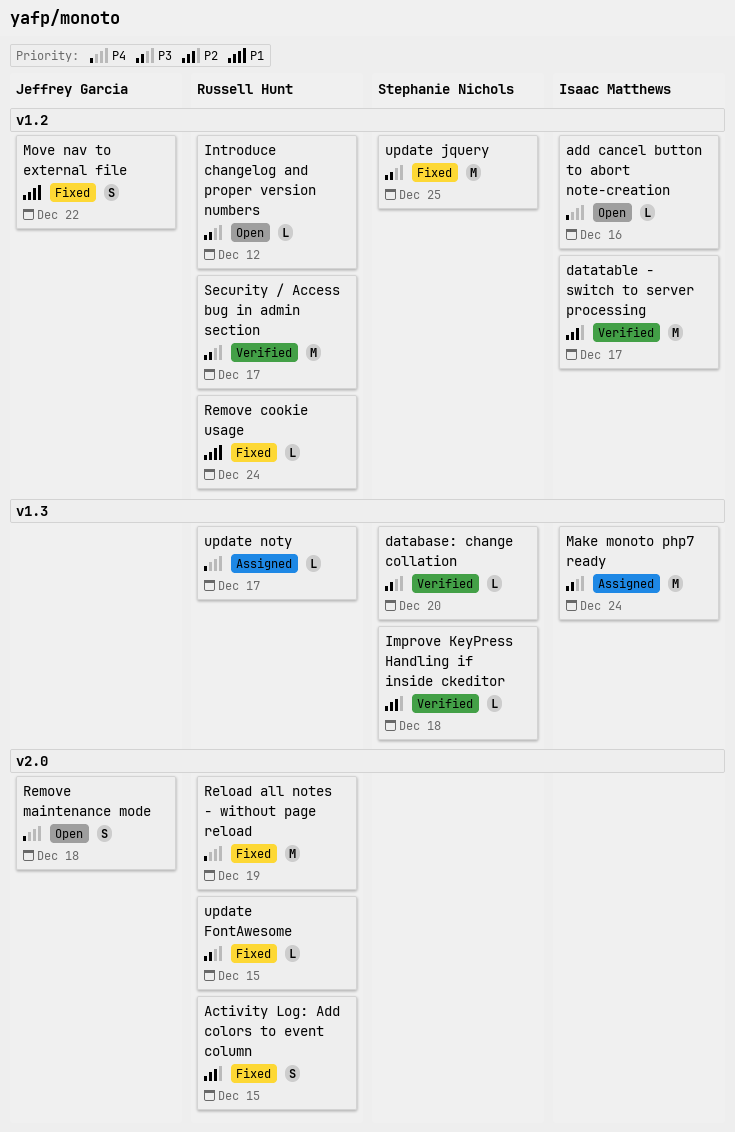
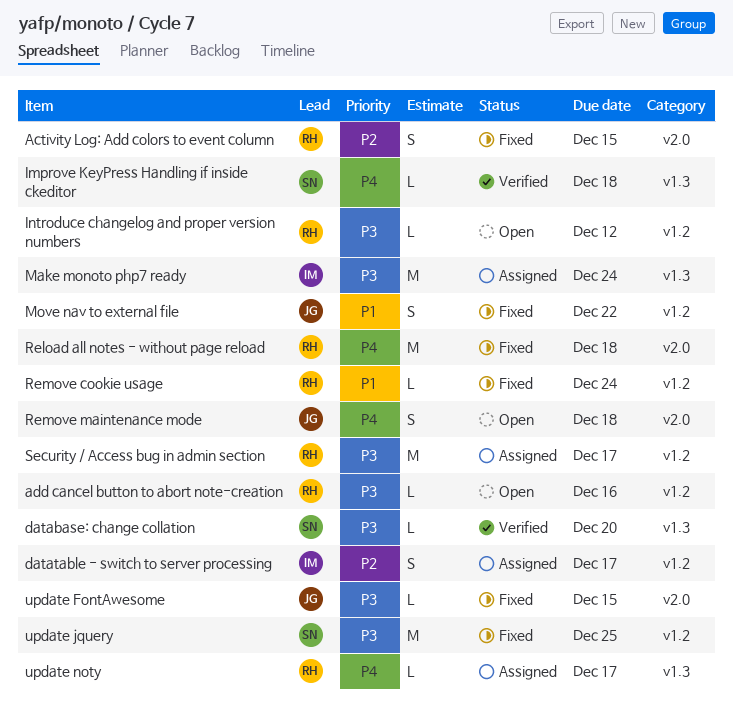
add cancel button to abort note-creation, owner: Isaac Matthews -> Russell Hunt
add cancel button to abort note-creation, priority: P4 -> P3
datatable - switch to server processing, status: Verified -> Assigned
datatable - switch to server processing, estimate: M -> S
Improve KeyPress Handling if inside ckeditor, priority: P2 -> P4
Reload all notes - without page reload, due: Dec 19 -> Dec 18
Security / Access bug in admin section, status: Verified -> Assigned
update FontAwesome, owner: Russell Hunt -> Jeffrey Garcia

